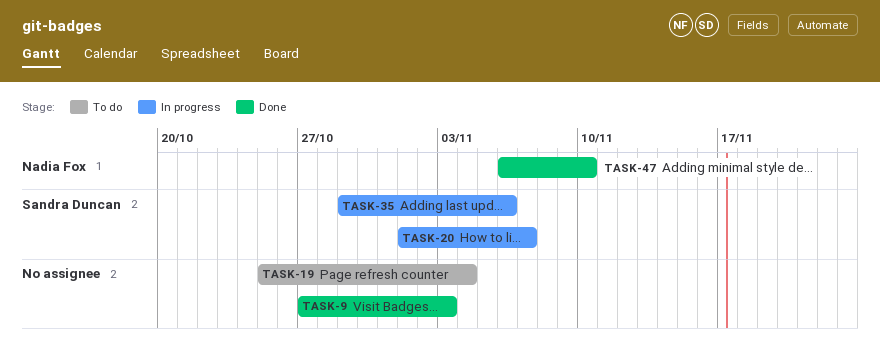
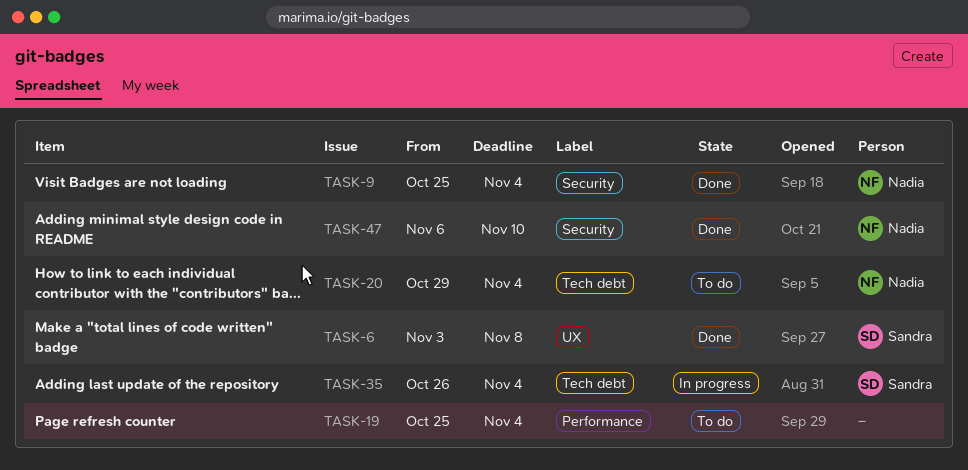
TASK-6: none -> present
TASK-9, owner: none -> Nadia Fox
TASK-9, start: Oct 27 -> Oct 25
TASK-9, due: Nov 3 -> Nov 4
TASK-20, status: In progress -> To do
TASK-20, owner: Sandra Duncan -> Nadia Fox
TASK-20, start: Nov 1 -> Oct 29
TASK-20, due: Nov 7 -> Nov 4
TASK-35, start: Oct 29 -> Oct 26
TASK-35, due: Nov 6 -> Nov 4

